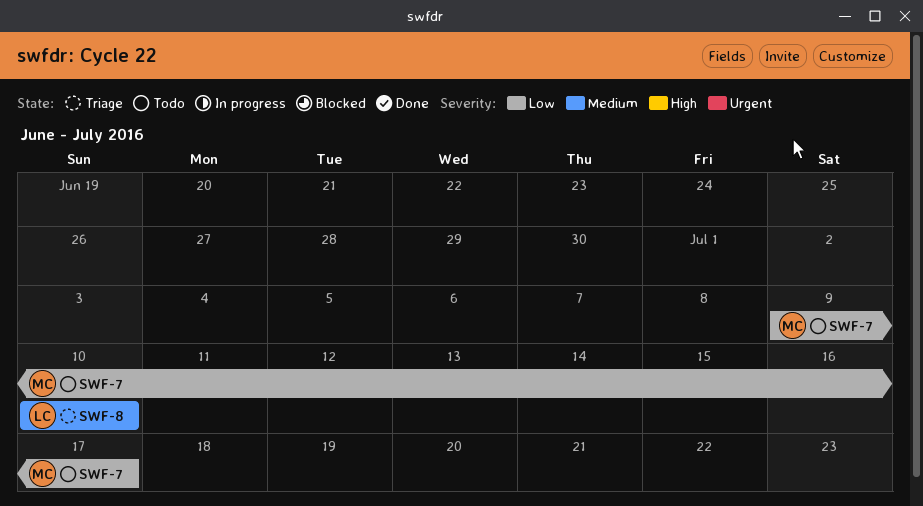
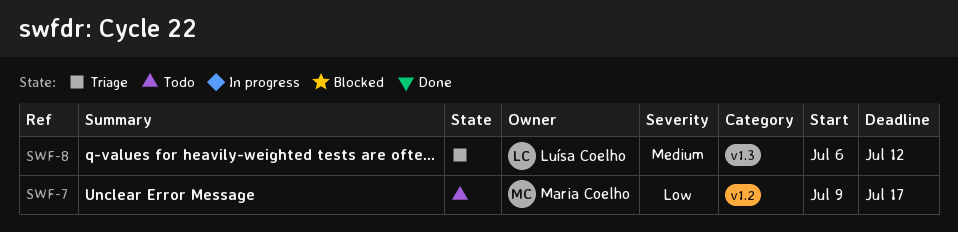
SWF-8, start: Jul 10 -> Jul 6
SWF-8, due: Jul 10 -> Jul 12

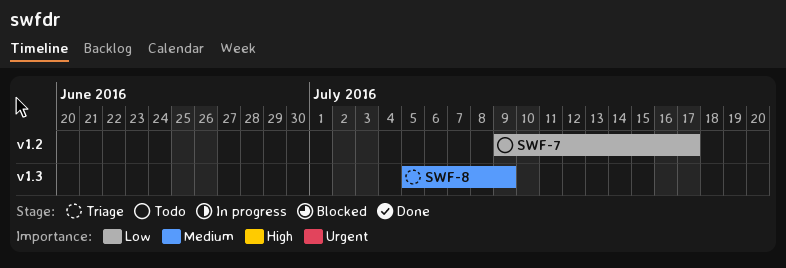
SWF-8, start: Jul 6 -> Jul 5
SWF-8, due: Jul 12 -> Jul 9

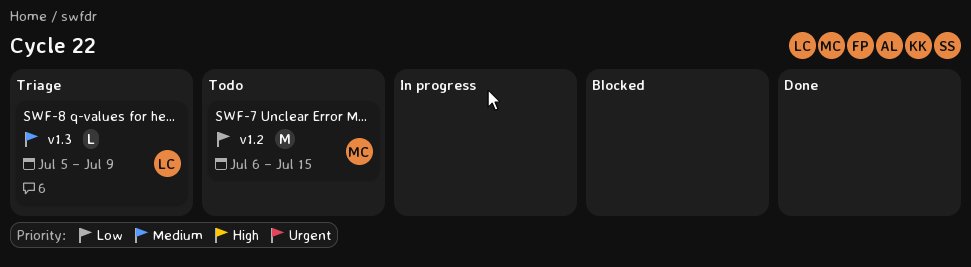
SWF-7, start: Jul 9 -> Jul 6
SWF-7, due: Jul 17 -> Jul 15

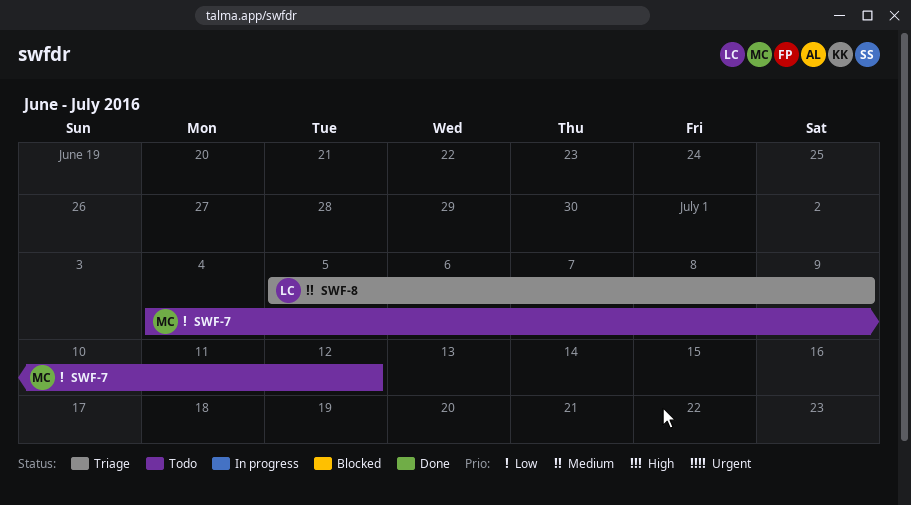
SWF-7, start: Jul 6 -> Jul 4
SWF-7, due: Jul 15 -> Jul 12

